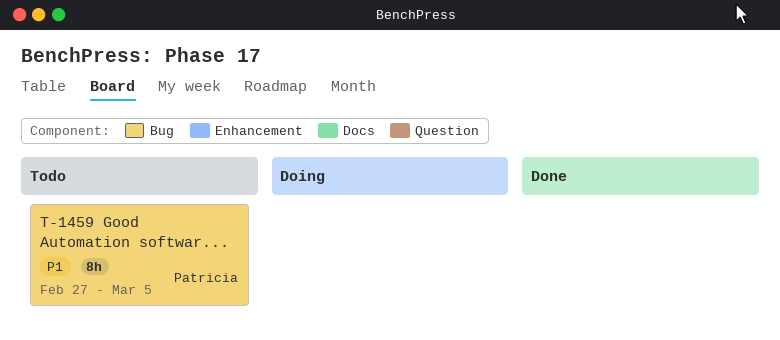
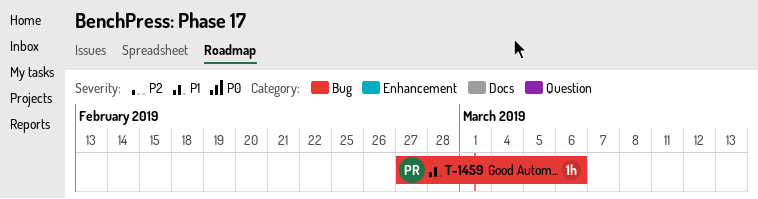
T-1459, estimate: 8h -> 1h
T-1459, due: Mar 5 -> Mar 6

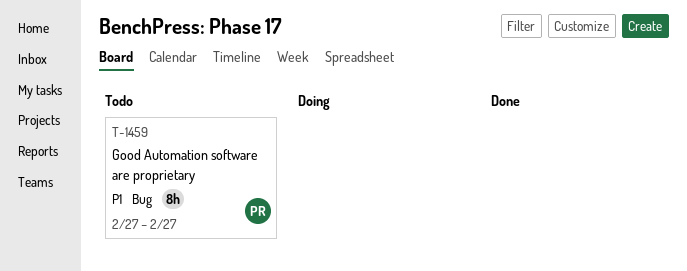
T-1459, estimate: 1h -> 8h
T-1459, due: Mar 6 -> Feb 27

